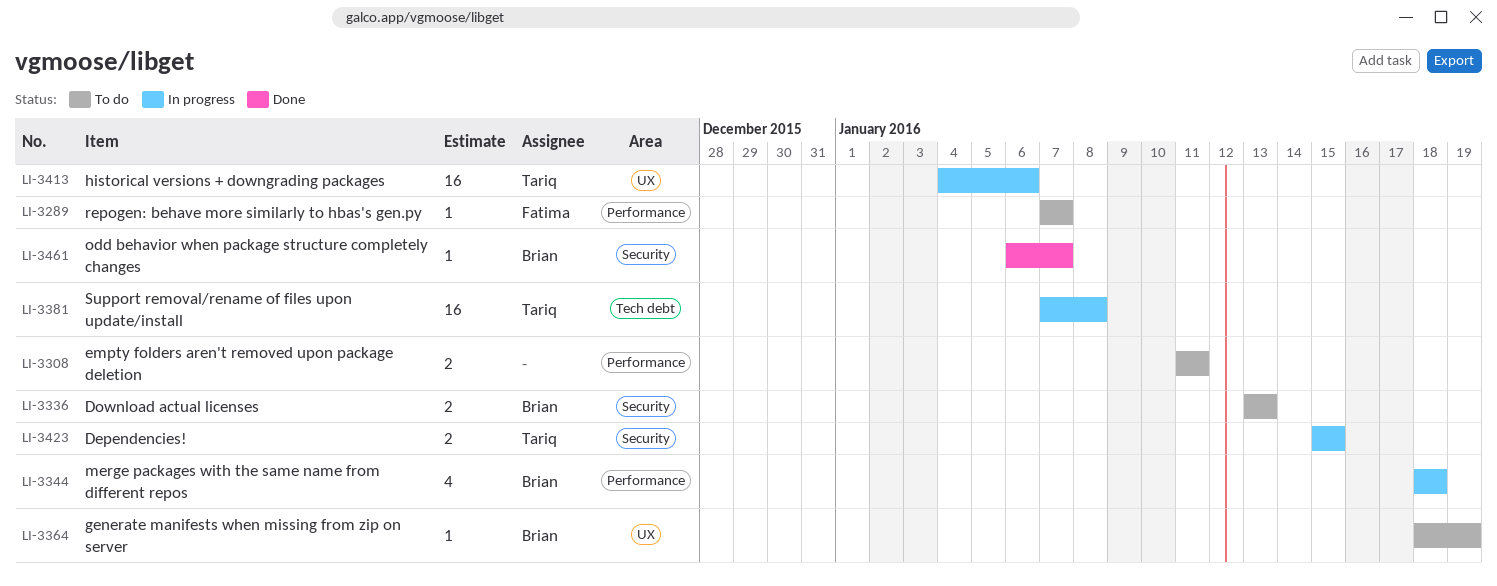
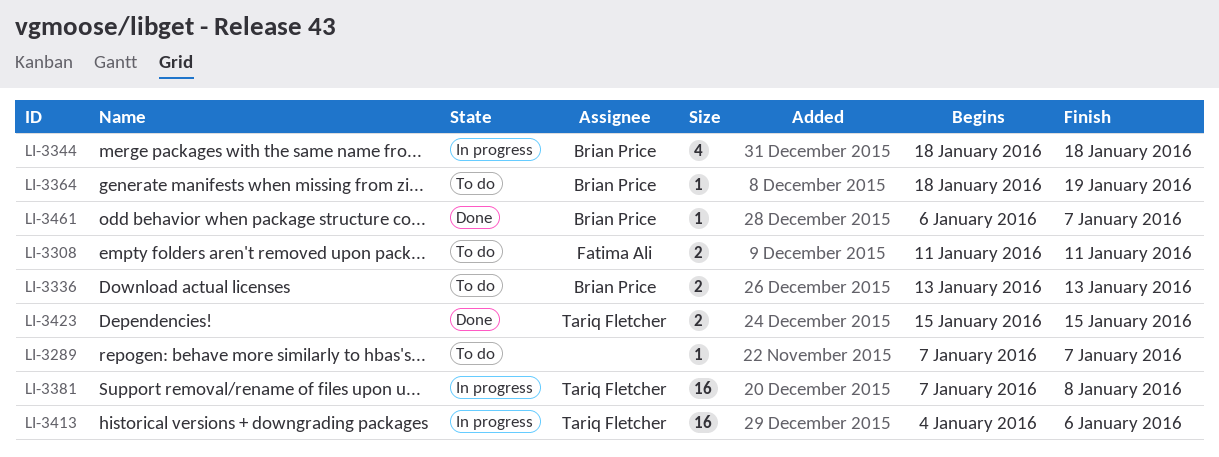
LI-3289, owner: Fatima Ali -> none
LI-3308, owner: none -> Fatima Ali
LI-3423, status: In progress -> Done

